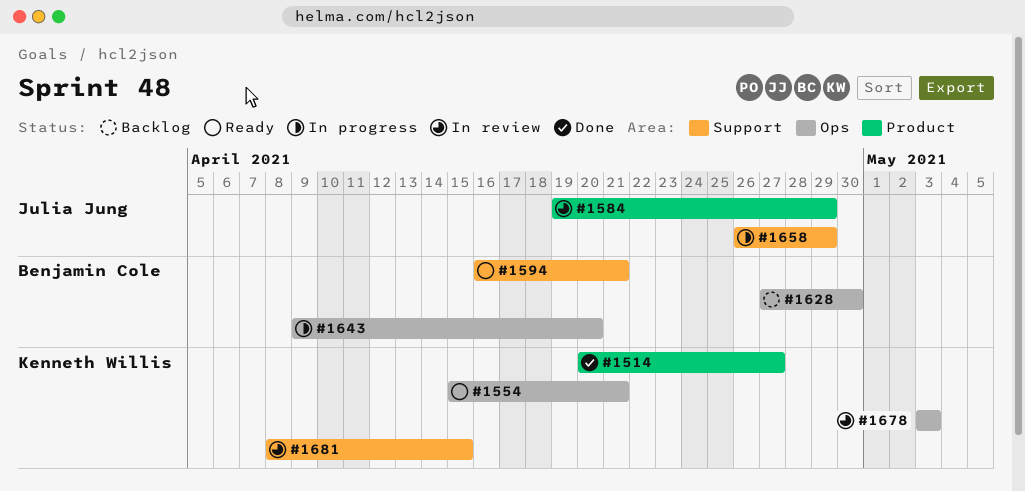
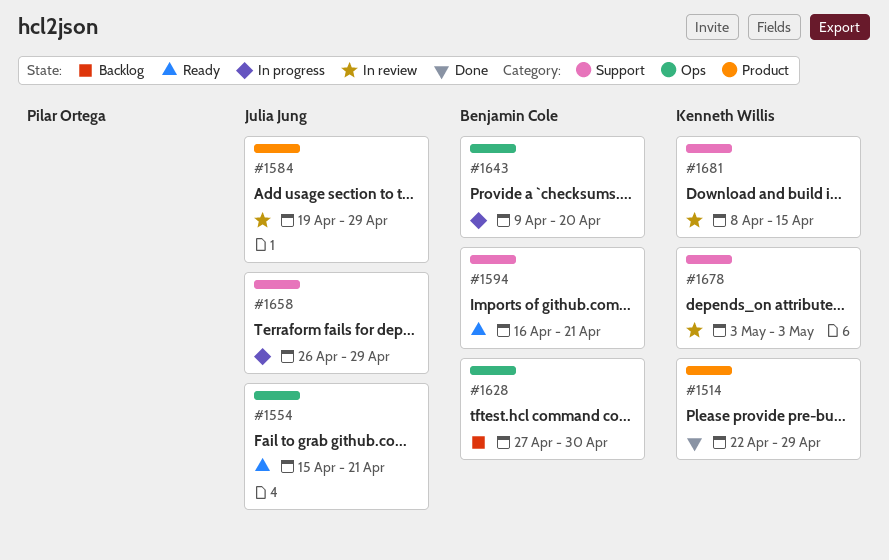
#1514, start: Apr 20 -> Apr 22
#1514, due: Apr 27 -> Apr 29
#1554, owner: Kenneth Willis -> Julia Jung
#1678, label: Ops -> Support

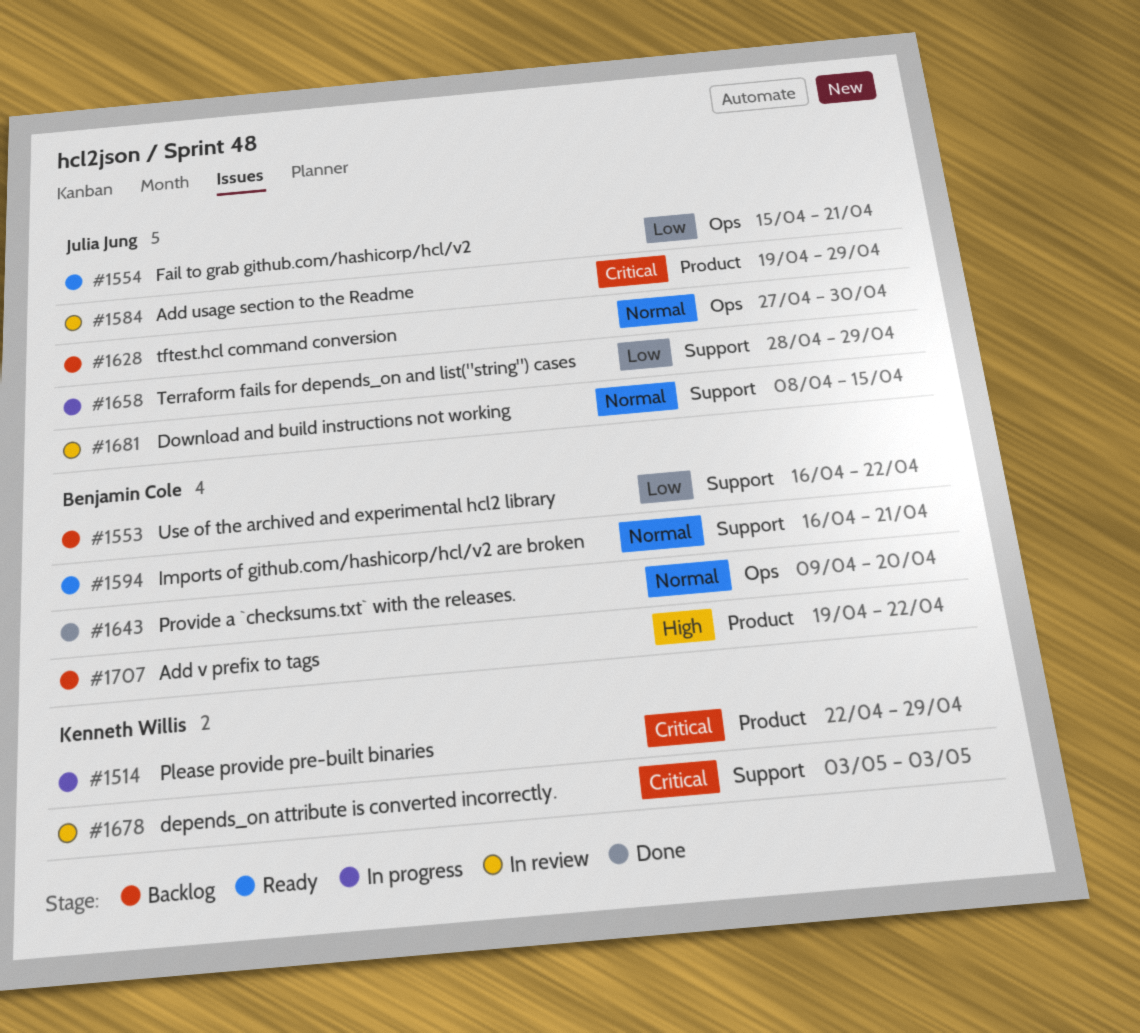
#1514, status: Done -> In progress
#1553: none -> present
#1628, owner: Benjamin Cole -> Julia Jung
#1643, status: In progress -> Done
#1658, start: Apr 26 -> Apr 28
#1681, owner: Kenneth Willis -> Julia Jung
#1707: none -> present

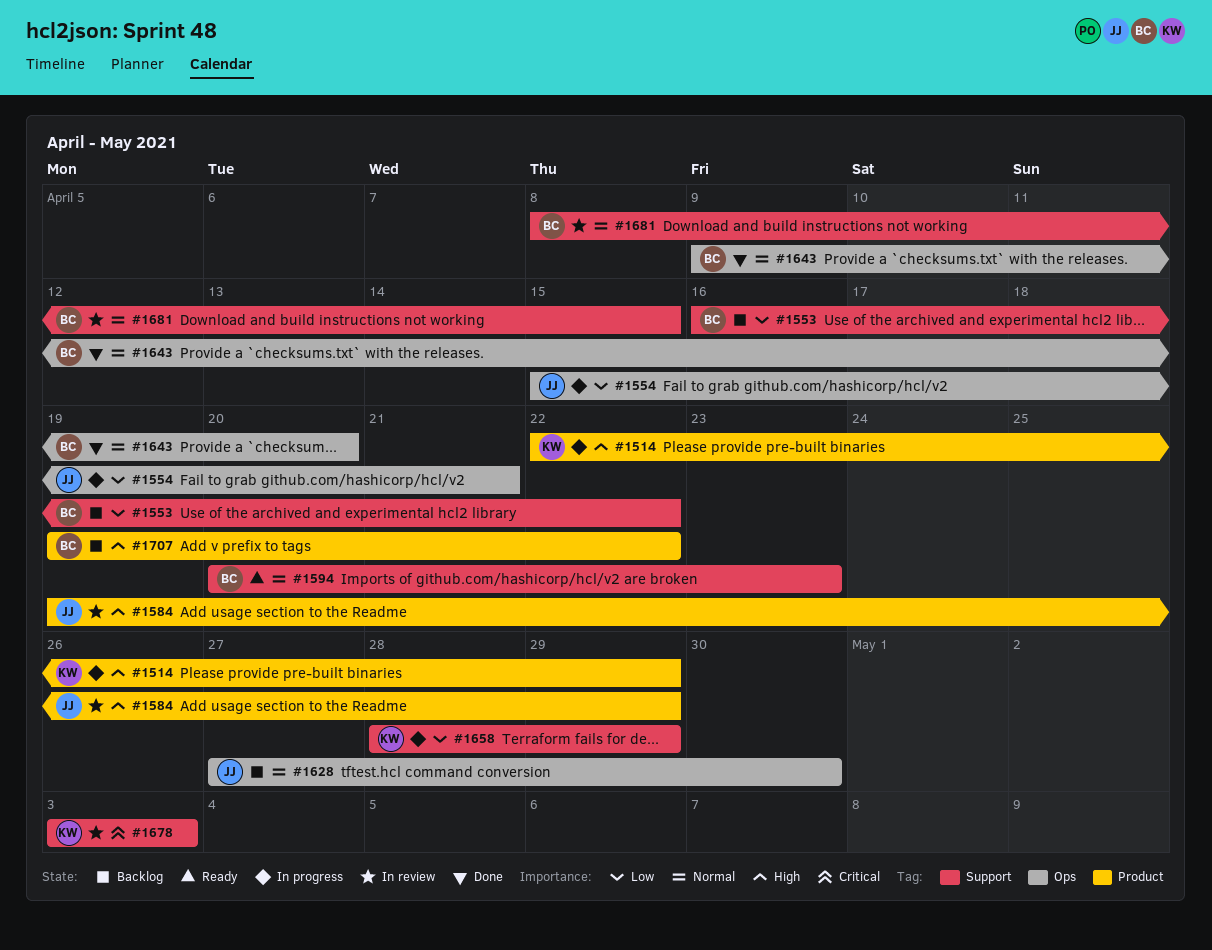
#1514, priority: Critical -> High
#1554, status: Ready -> In progress
#1584, priority: Critical -> High
#1594, start: Apr 16 -> Apr 20
#1594, due: Apr 21 -> Apr 23
#1658, owner: Julia Jung -> Kenneth Willis
#1681, owner: Julia Jung -> Benjamin Cole

